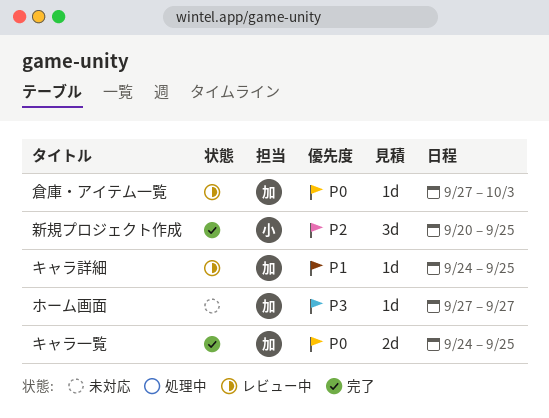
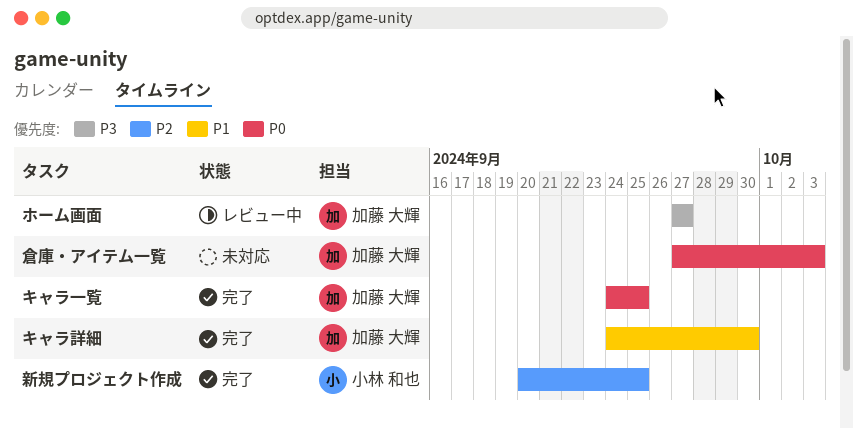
キャラ詳細, status: レビュー中 -> 完了
キャラ詳細, due: Sep 25 -> Sep 30
ホーム画面, status: 未対応 -> レビュー中
倉庫・アイテム一覧, status: レビュー中 -> 未対応

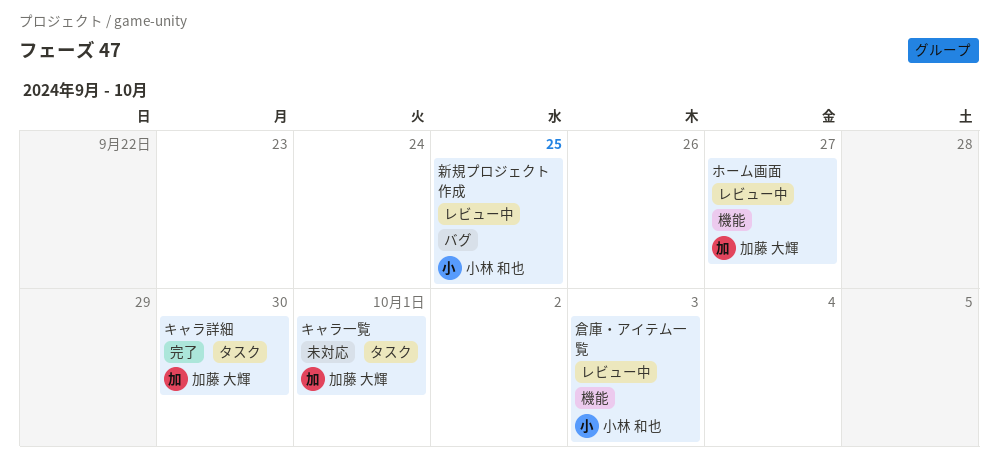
キャラ一覧, status: 完了 -> 未対応
キャラ一覧, due: Sep 25 -> Oct 1
倉庫・アイテム一覧, status: 未対応 -> レビュー中
倉庫・アイテム一覧, owner: 加藤 大輝 -> 小林 和也
新規プロジェクト作成, status: 完了 -> レビュー中

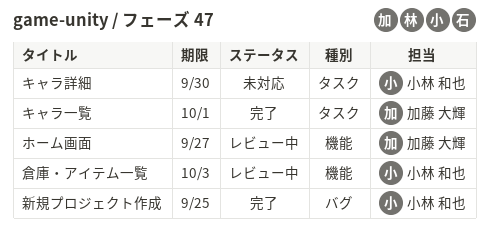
キャラ一覧, status: 未対応 -> 完了
キャラ詳細, status: 完了 -> 未対応
キャラ詳細, owner: 加藤 大輝 -> 小林 和也
新規プロジェクト作成, status: レビュー中 -> 完了

